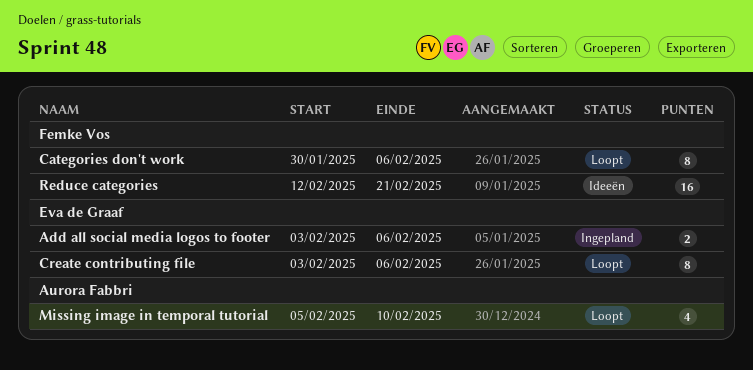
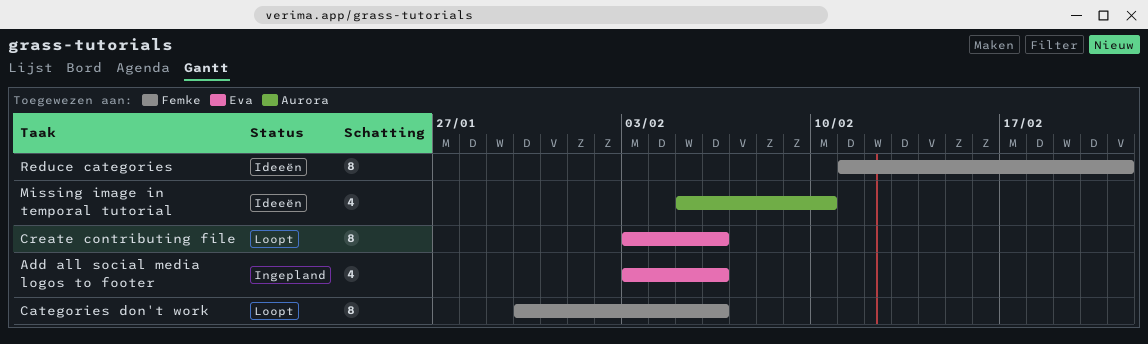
Add all social media logos to footer, estimate: 2 -> 4
Missing image in temporal tutorial, status: Loopt -> Ideeën
Reduce categories, estimate: 16 -> 8
Reduce categories, start: Feb 12 -> Feb 11

